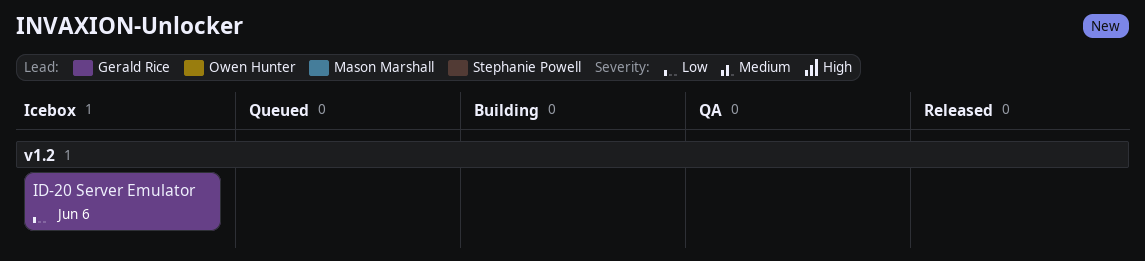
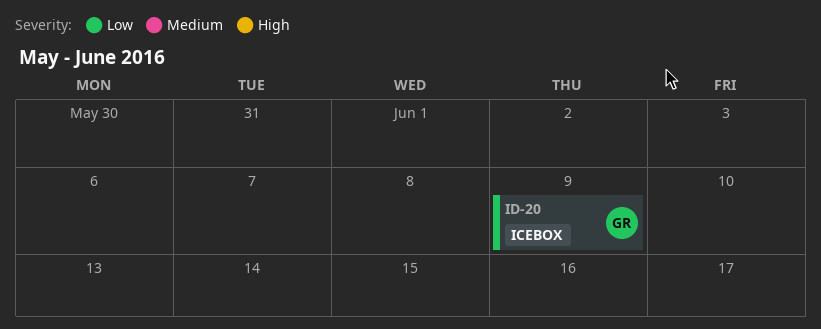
ID-20, due: Jun 6 -> Jun 9

